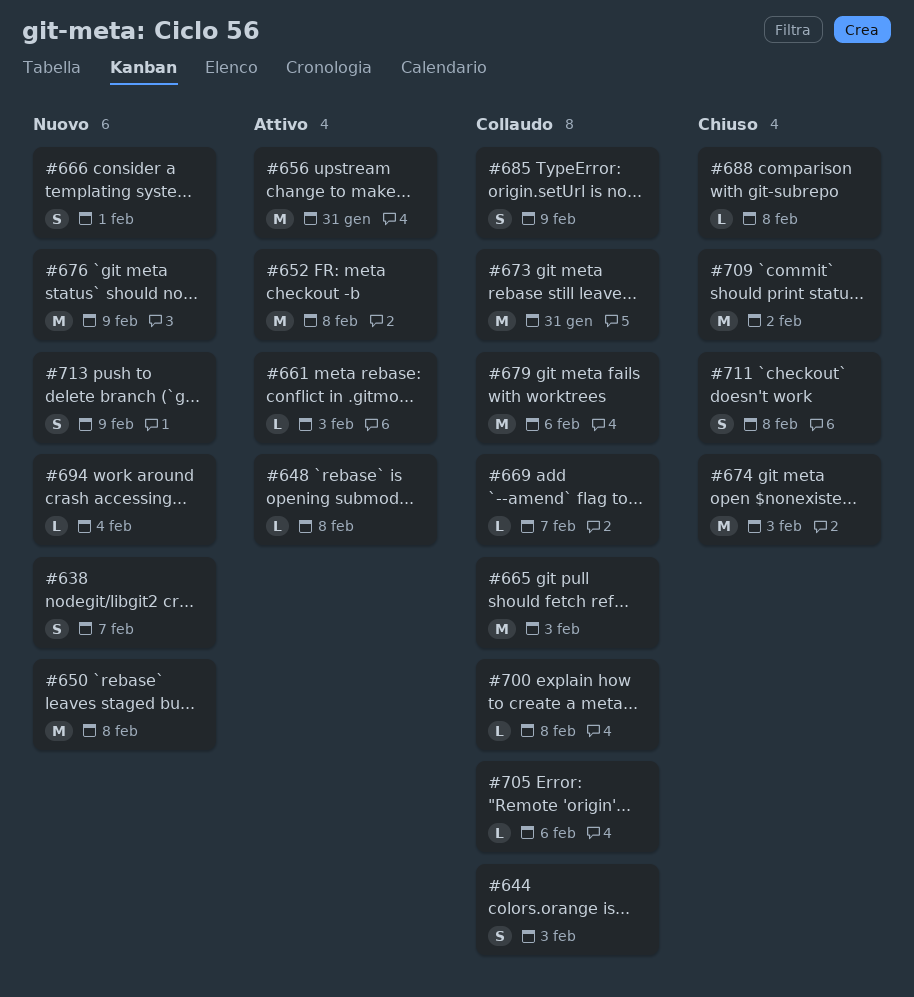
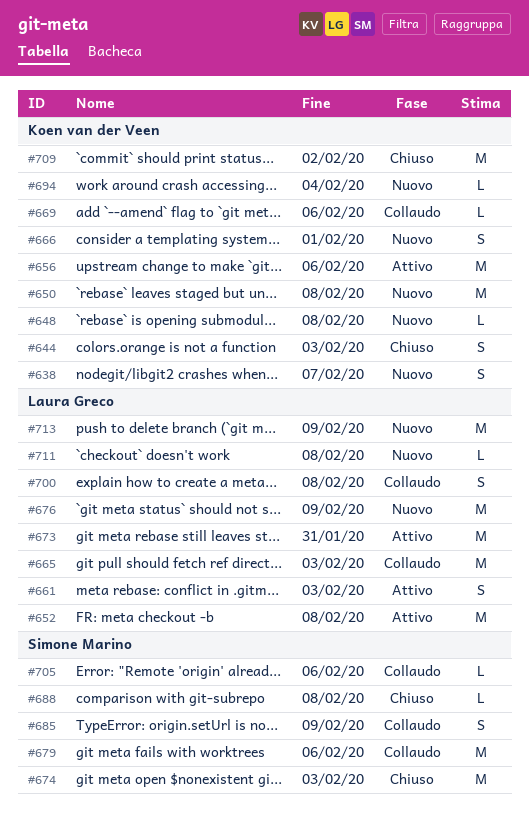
#644, status: Collaudo -> Chiuso
#648, status: Attivo -> Nuovo
#656, due: Jan 31 -> Feb 6
#661, estimate: L -> S
#669, due: Feb 7 -> Feb 6
#673, status: Collaudo -> Attivo
#700, estimate: L -> S
#711, status: Chiuso -> Nuovo
#711, estimate: S -> L
#713, estimate: S -> M

